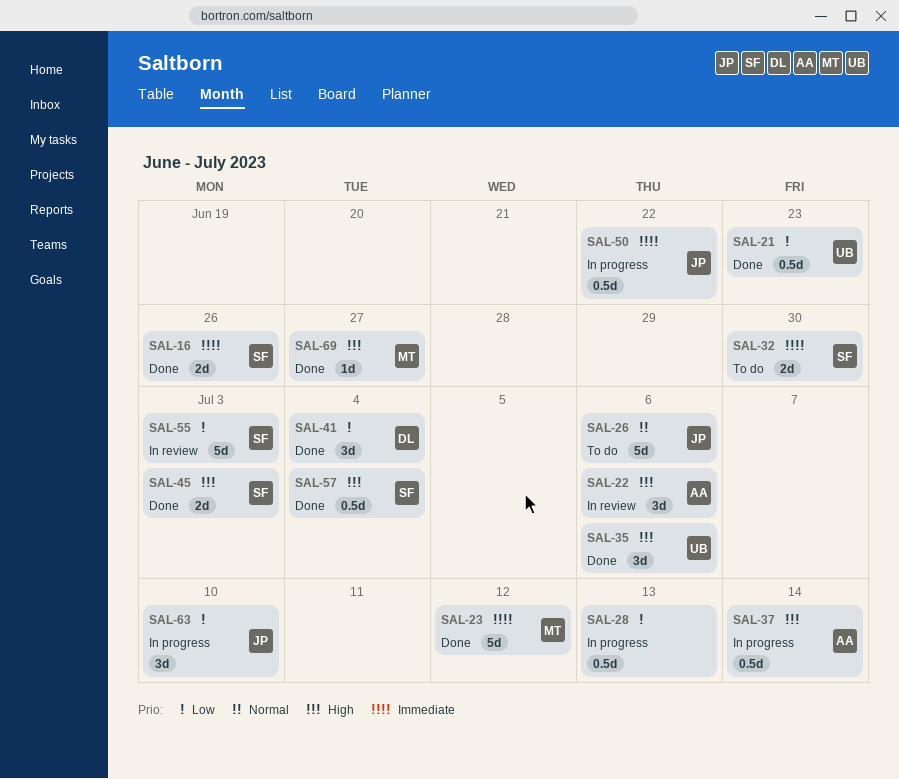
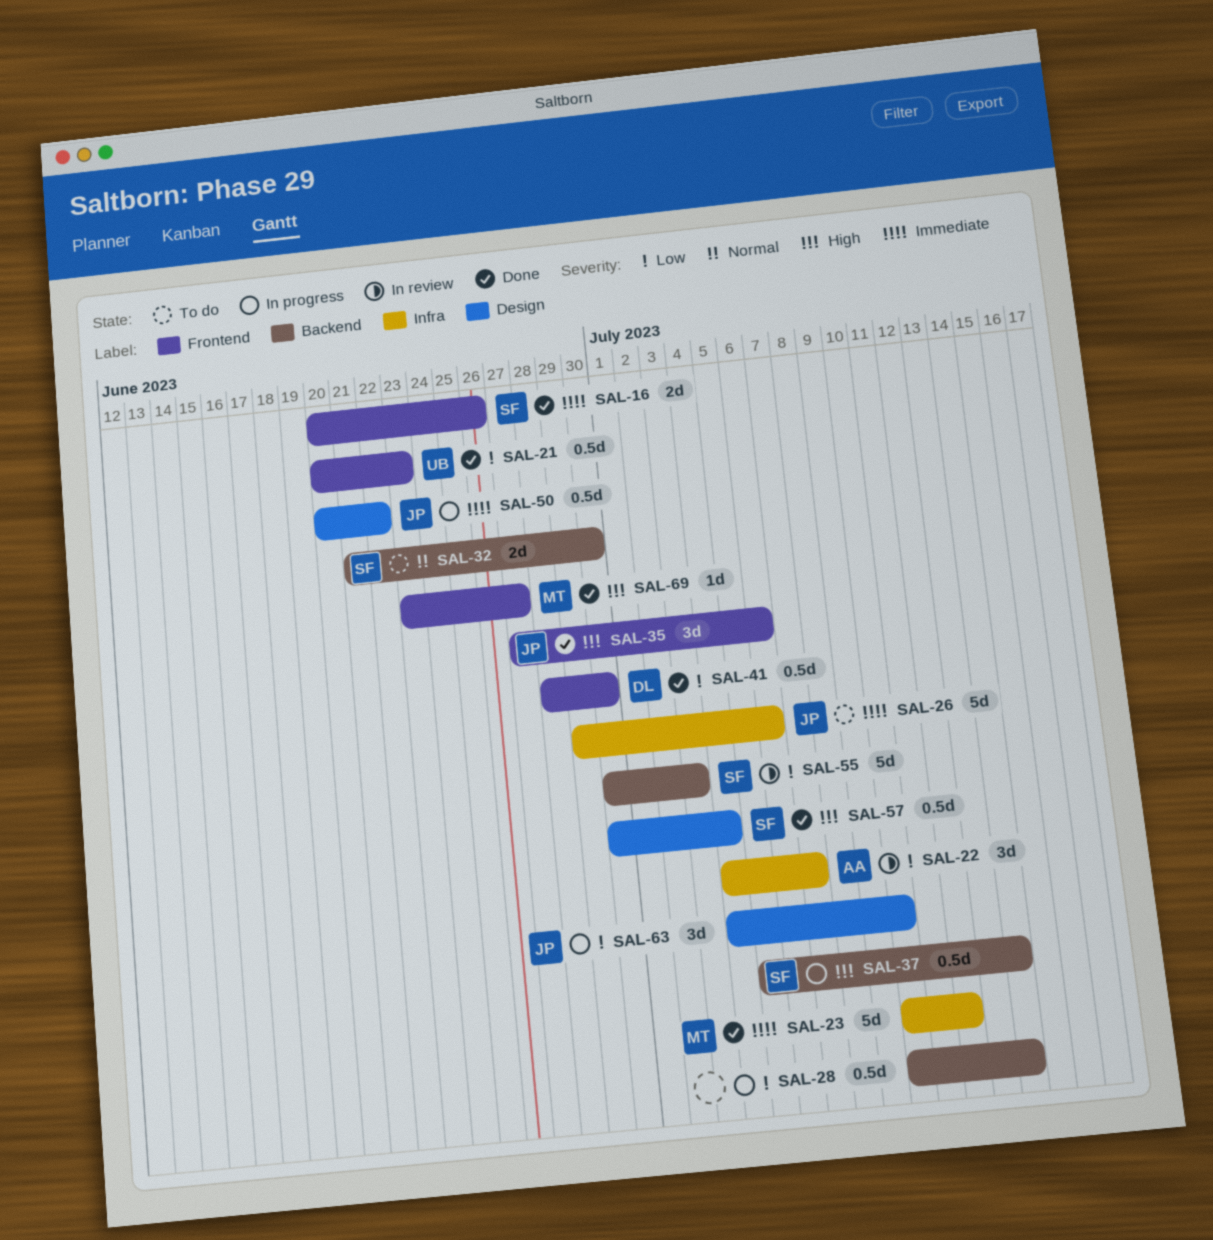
SAL-22, priority: High -> Low
SAL-22, due: Jul 6 -> Jul 7
SAL-26, priority: Normal -> Immediate
SAL-28, due: Jul 13 -> Jul 14
SAL-32, priority: Immediate -> Normal
SAL-35, owner: UB -> JP
SAL-37, owner: AA -> SF
SAL-41, estimate: 3d -> 0.5d
SAL-41, due: Jul 4 -> Jun 30
SAL-45: present -> none

